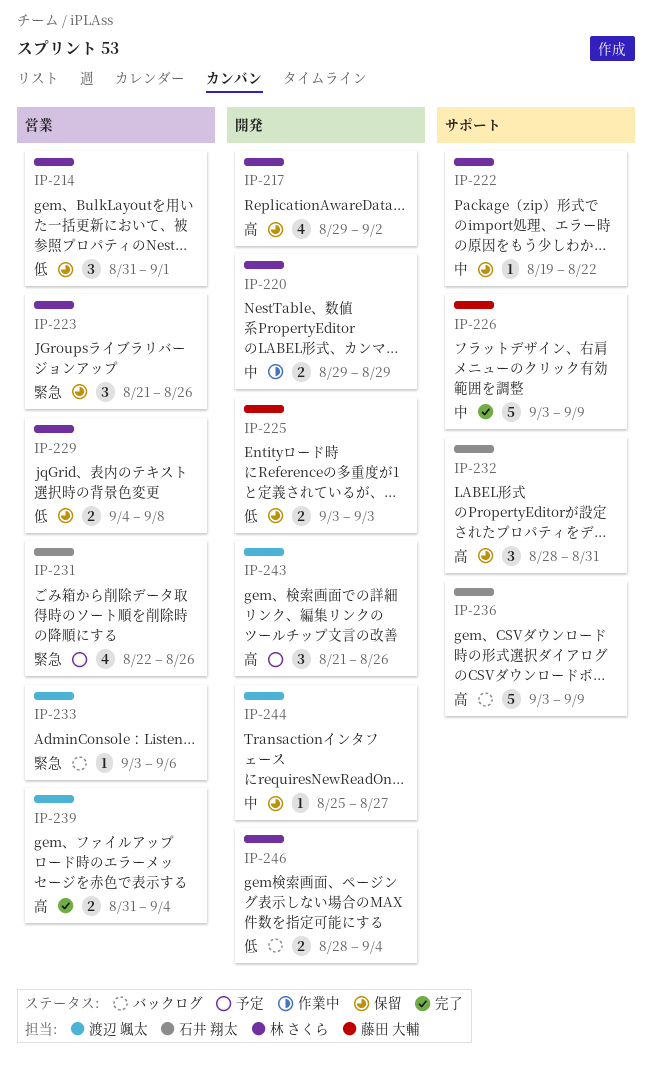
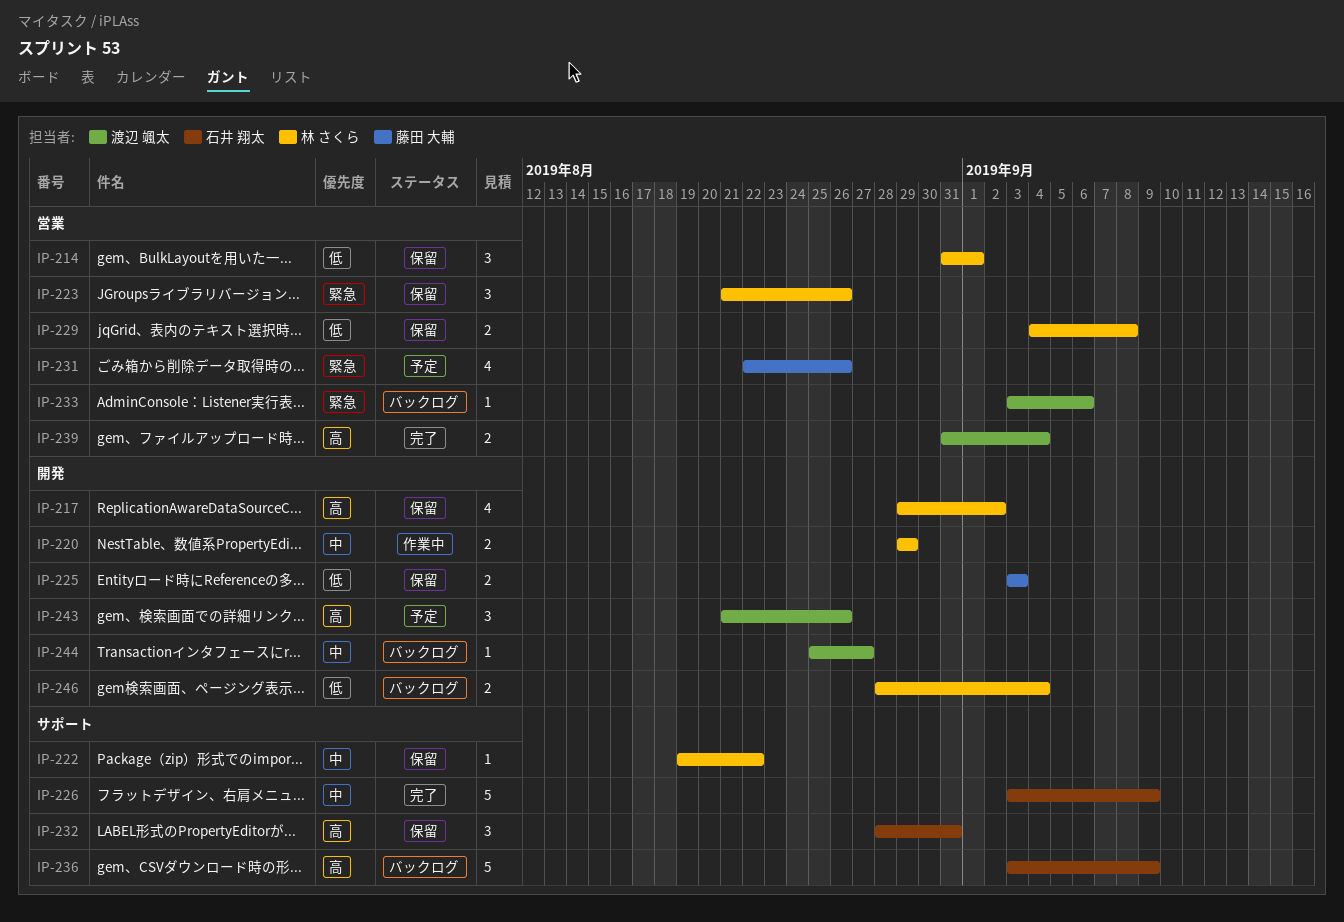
IP-226, owner: 藤田 大輔 -> 石井 翔太
IP-231, owner: 石井 翔太 -> 藤田 大輔
IP-244, status: 保留 -> バックログ

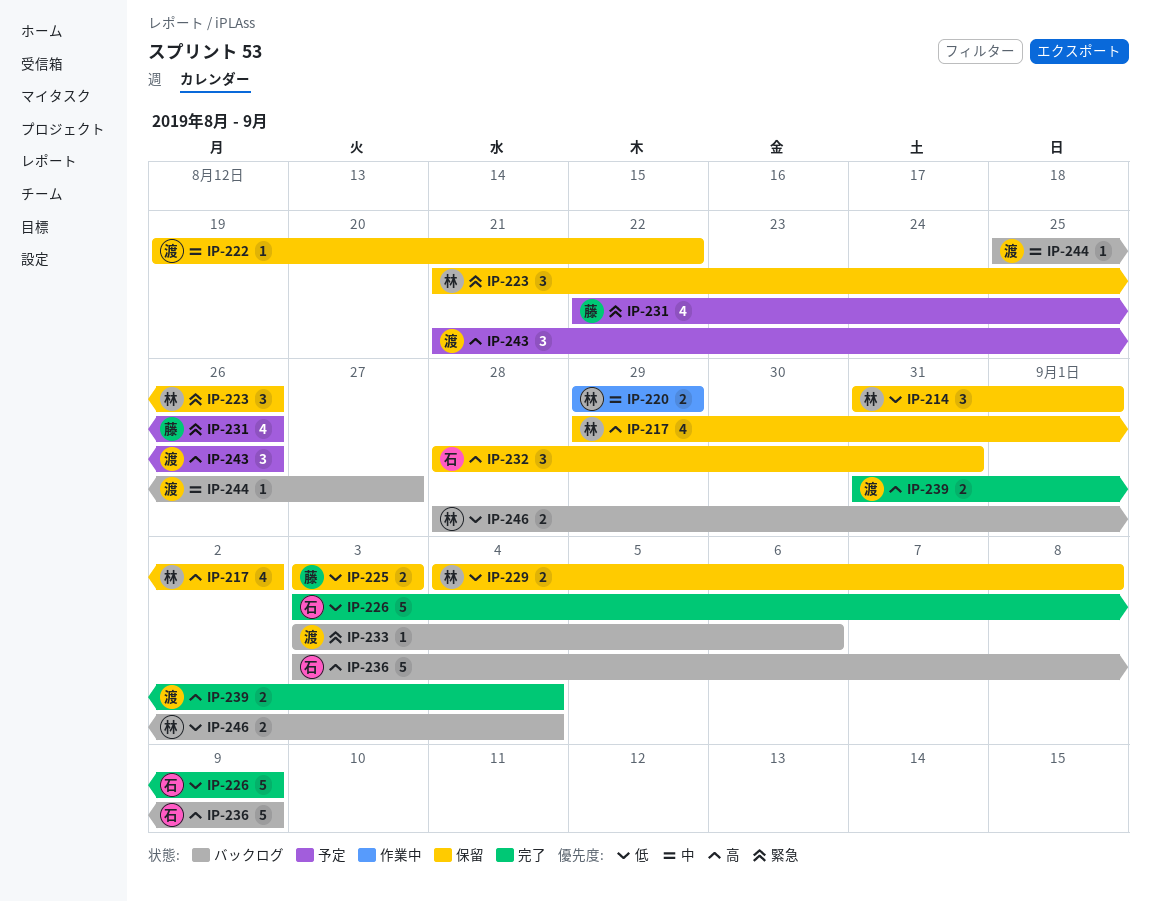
IP-222, owner: 林 さくら -> 渡辺 颯太
IP-226, priority: 中 -> 低

